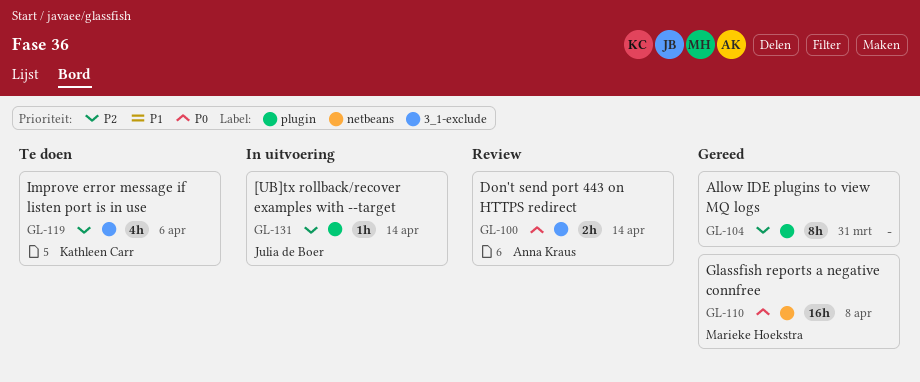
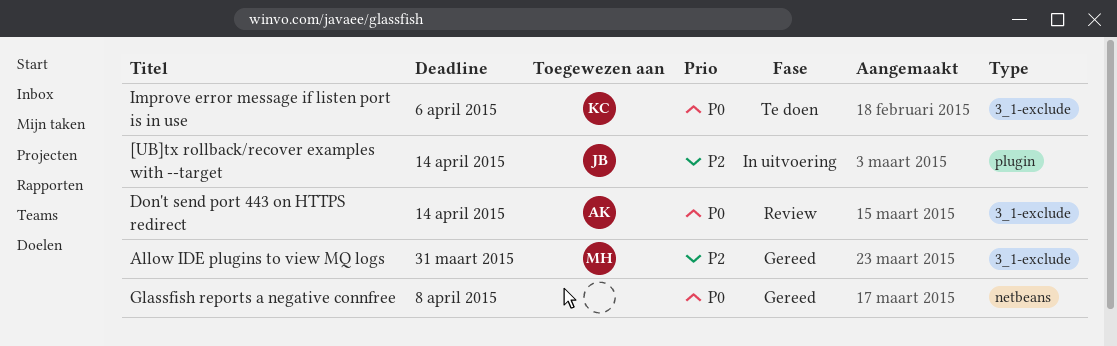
Allow IDE plugins to view MQ logs, owner: none -> Marieke Hoekstra
Allow IDE plugins to view MQ logs, label: plugin -> 3_1-exclude
Glassfish reports a negative connfree, owner: Marieke Hoekstra -> none
Improve error message if listen port is in use, priority: P2 -> P0

